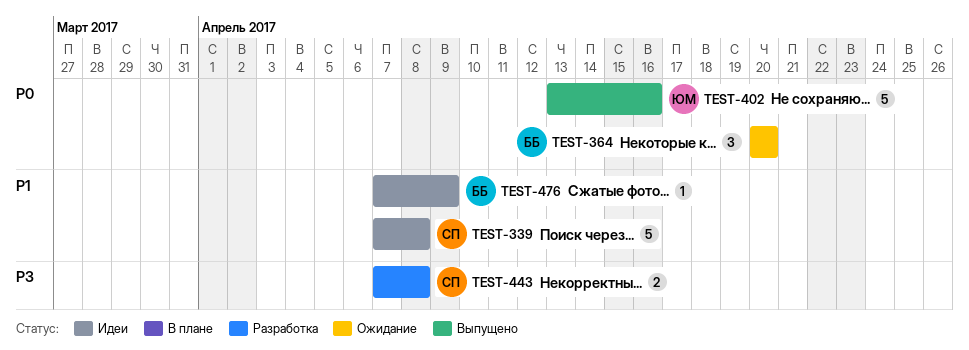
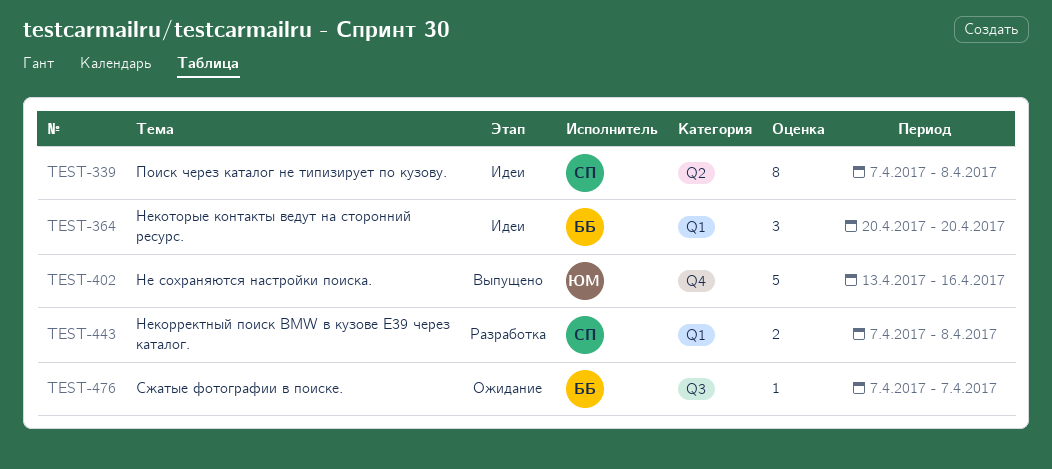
TEST-339, estimate: 5 -> 8
TEST-364, status: Ожидание -> Идеи
TEST-476, status: Идеи -> Ожидание
TEST-476, due: Apr 9 -> Apr 7

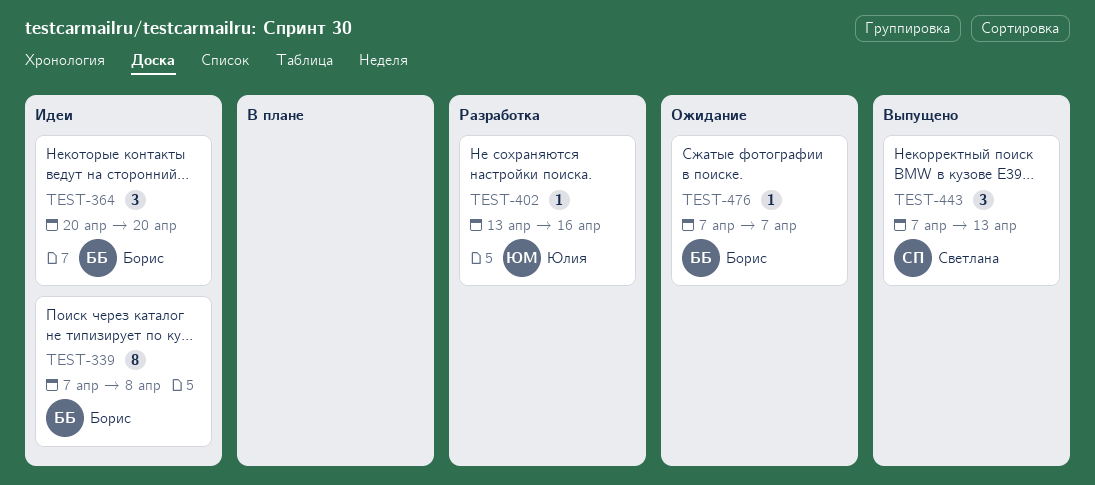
TEST-339, owner: Светлана -> Борис
TEST-402, status: Выпущено -> Разработка
TEST-402, estimate: 5 -> 1
TEST-443, status: Разработка -> Выпущено
TEST-443, estimate: 2 -> 3
TEST-443, due: Apr 8 -> Apr 13

